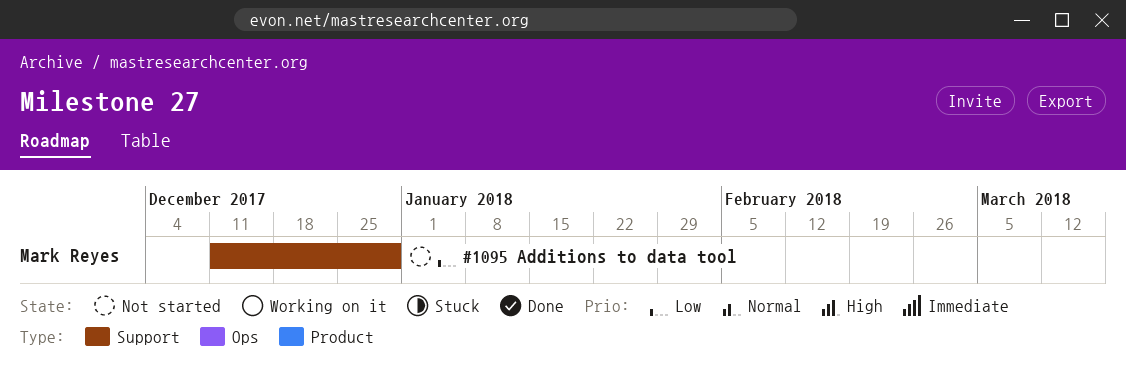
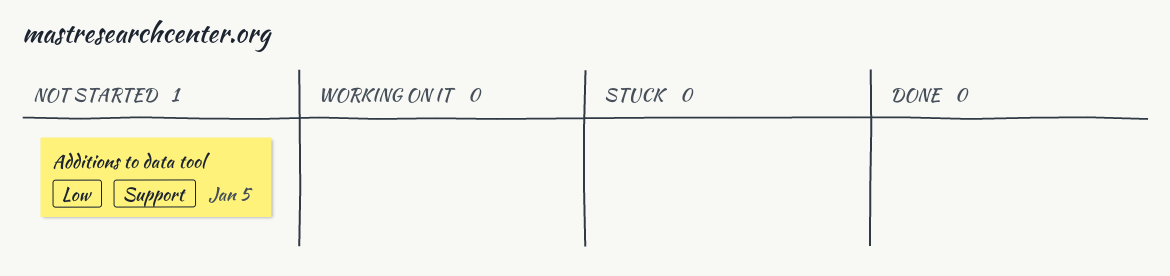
Additions to data tool, due: Dec 29 -> Jan 5

